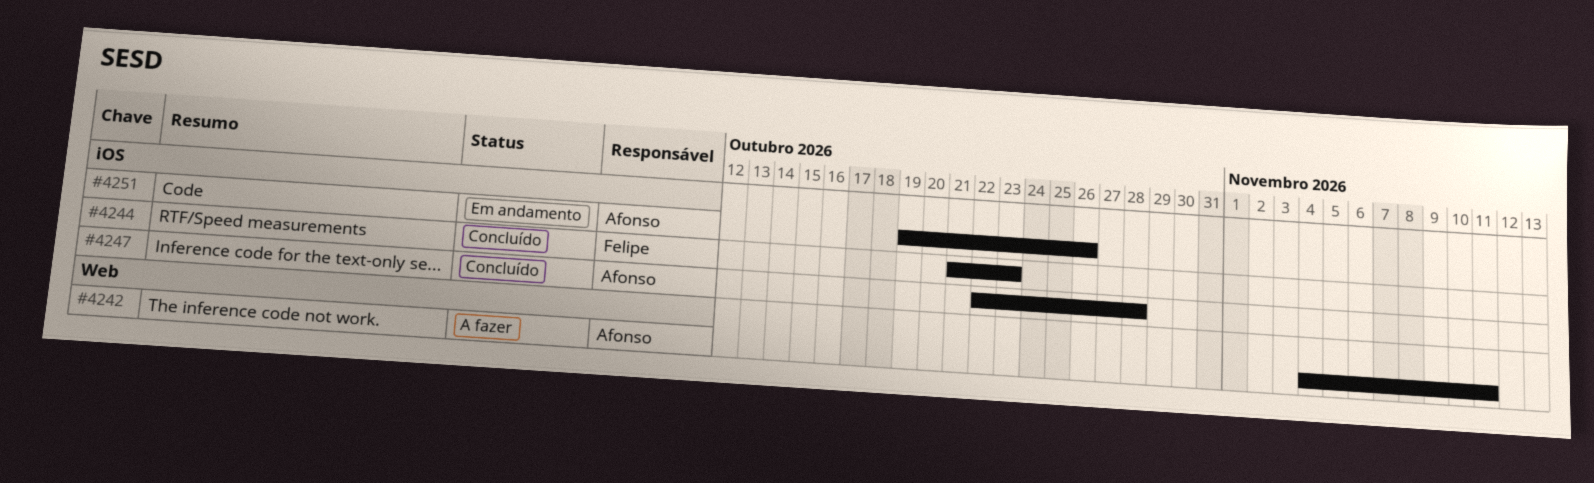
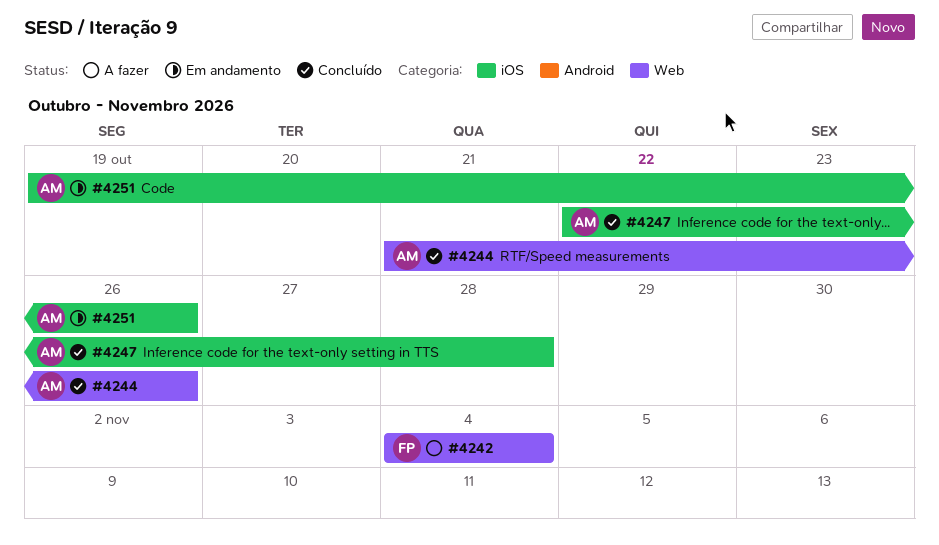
#4242, owner: Afonso -> Felipe
#4242, due: Nov 11 -> Nov 4
#4244, owner: Felipe -> Afonso
#4244, label: iOS -> Web
#4244, due: Oct 23 -> Oct 26

